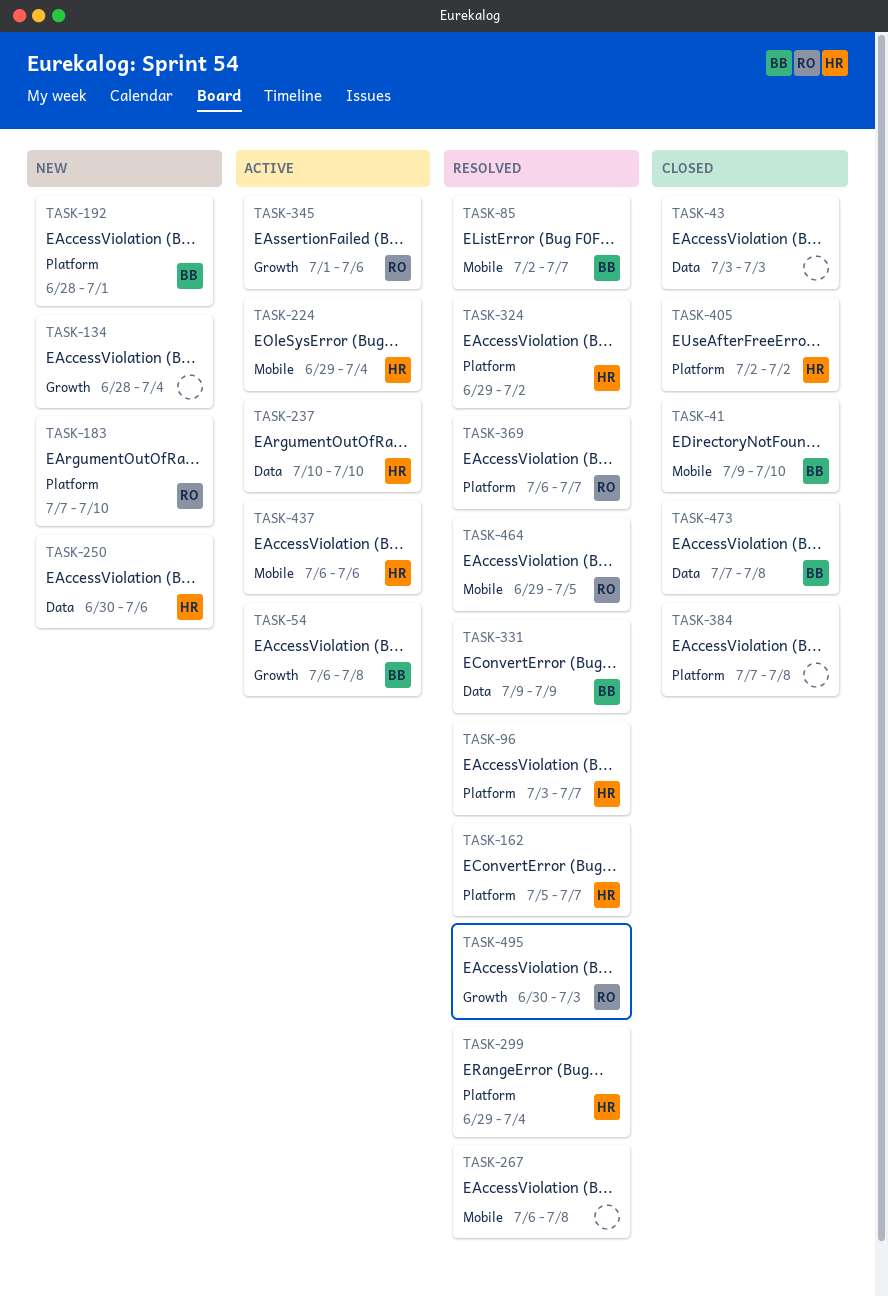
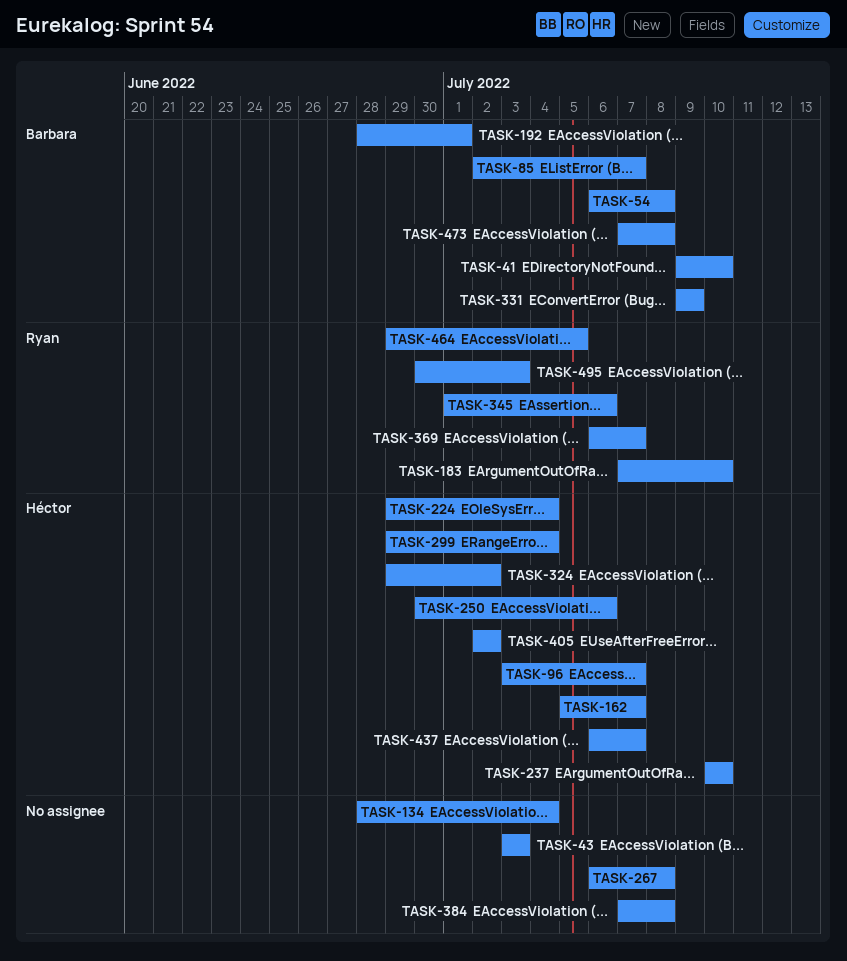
TASK-437, due: Jul 6 -> Jul 7

